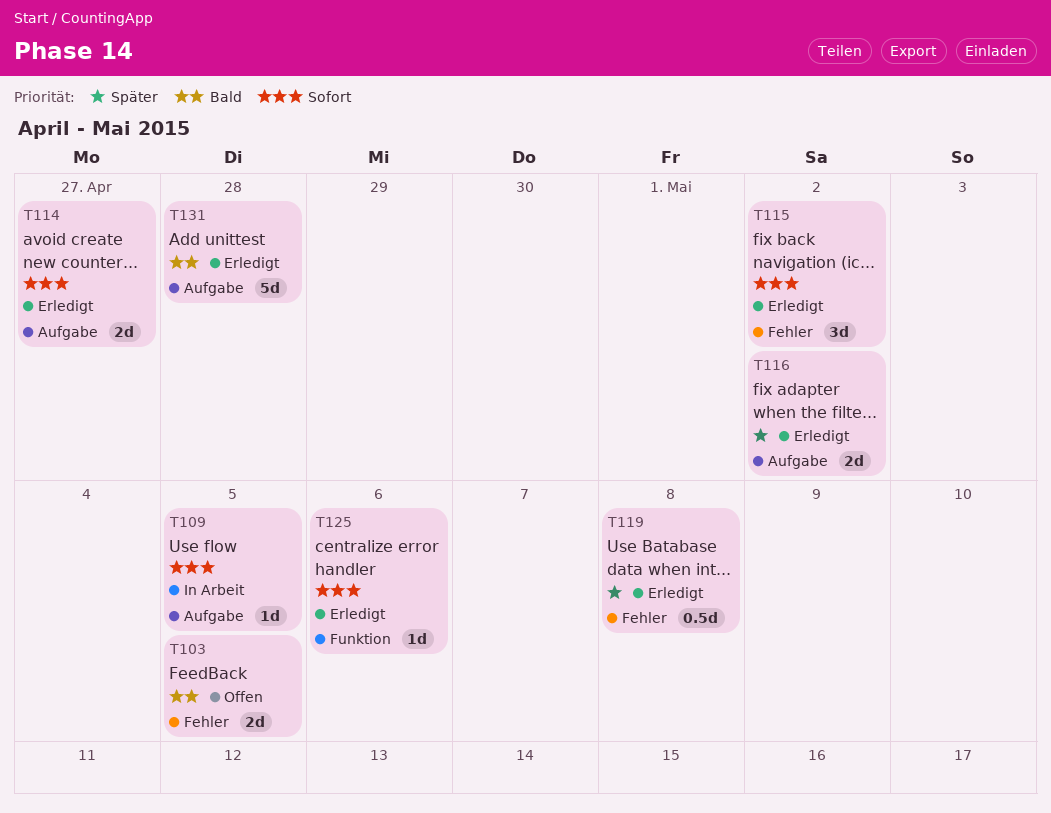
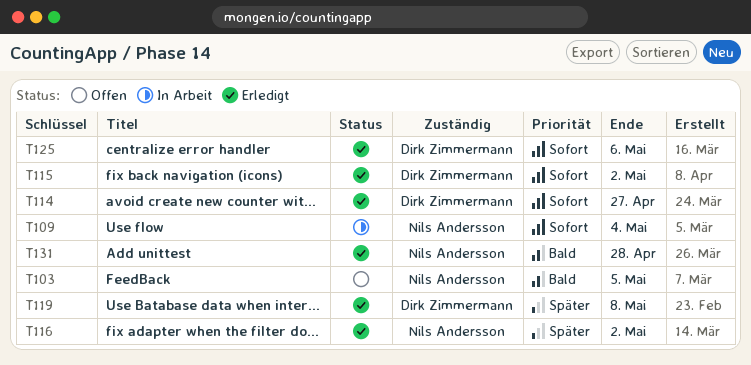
T109, due: May 5 -> May 4

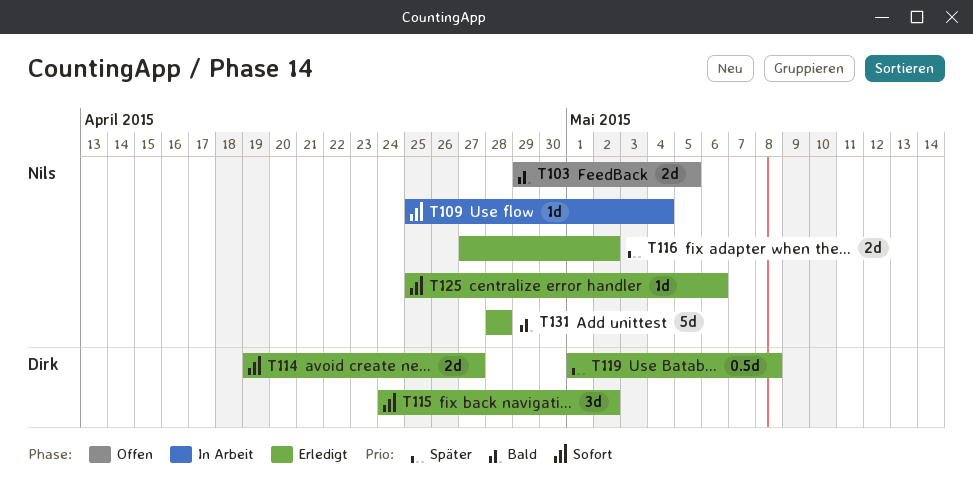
T125, owner: Dirk Zimmermann -> Nils Andersson

